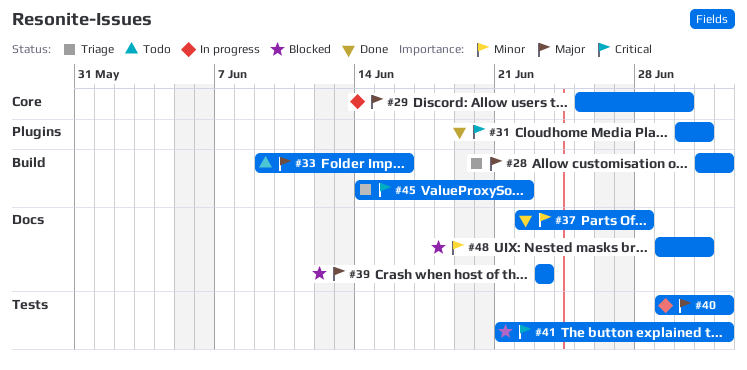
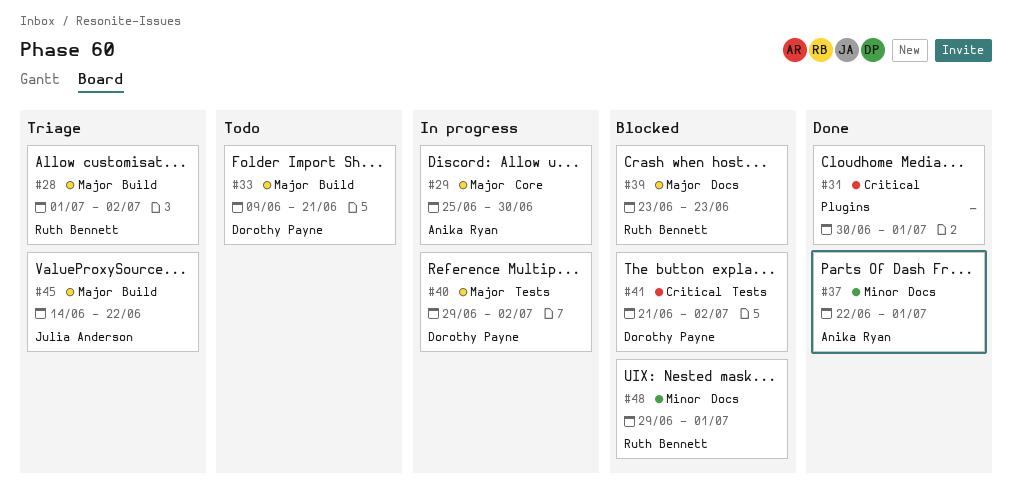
#33, due: Jun 16 -> Jun 21
#37, due: Jun 28 -> Jul 1
#45, priority: Critical -> Major

